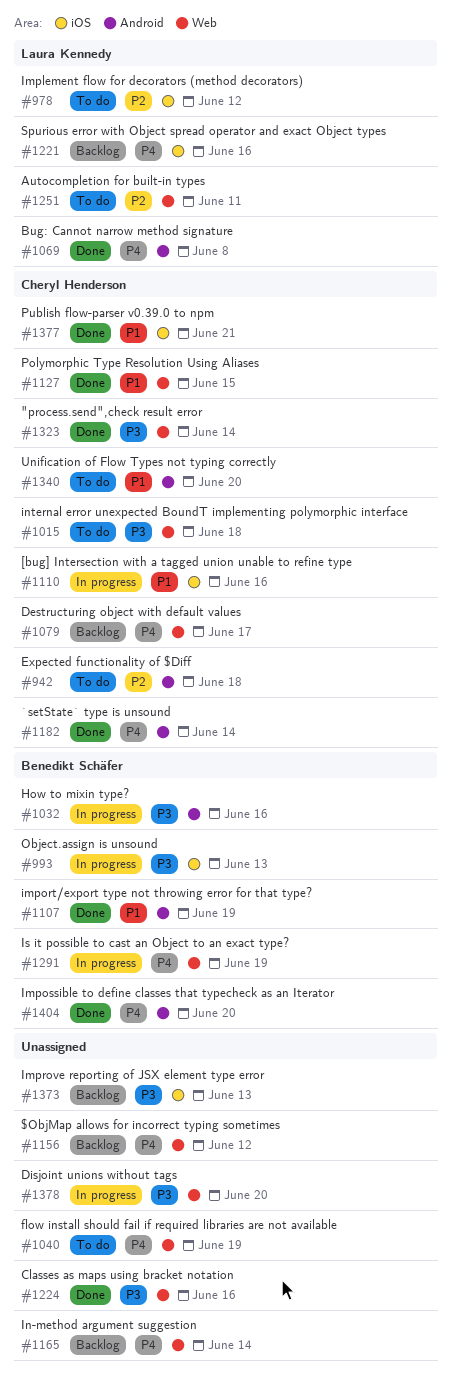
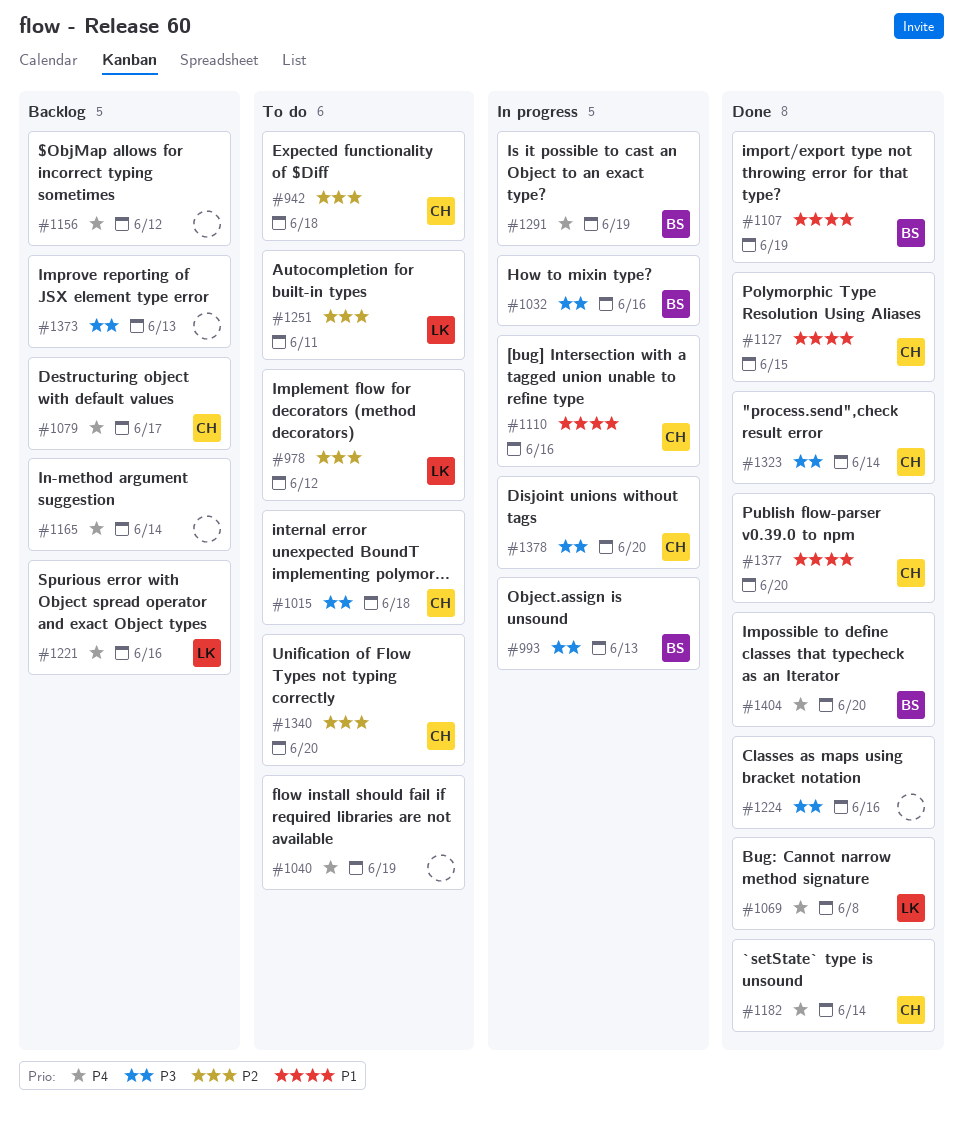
#1340, priority: P1 -> P2
#1377, due: Jun 21 -> Jun 20
#1378, owner: none -> Cheryl Henderson

